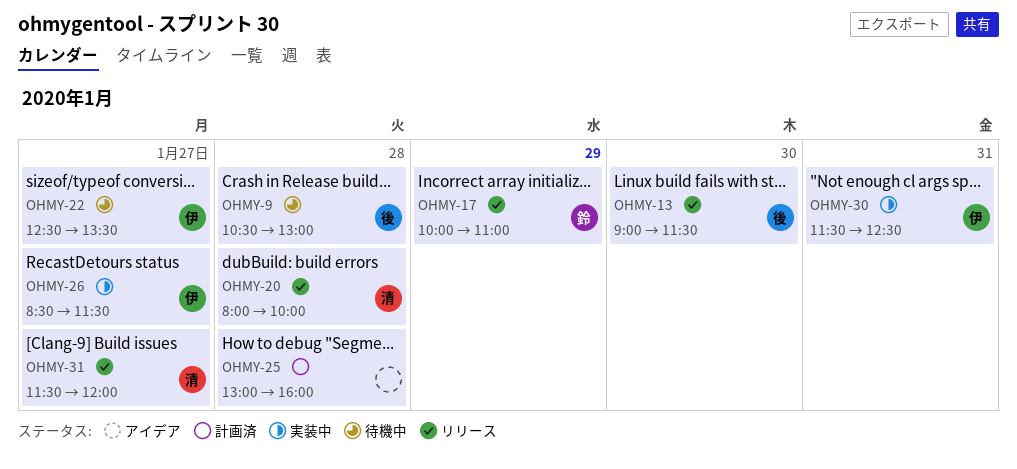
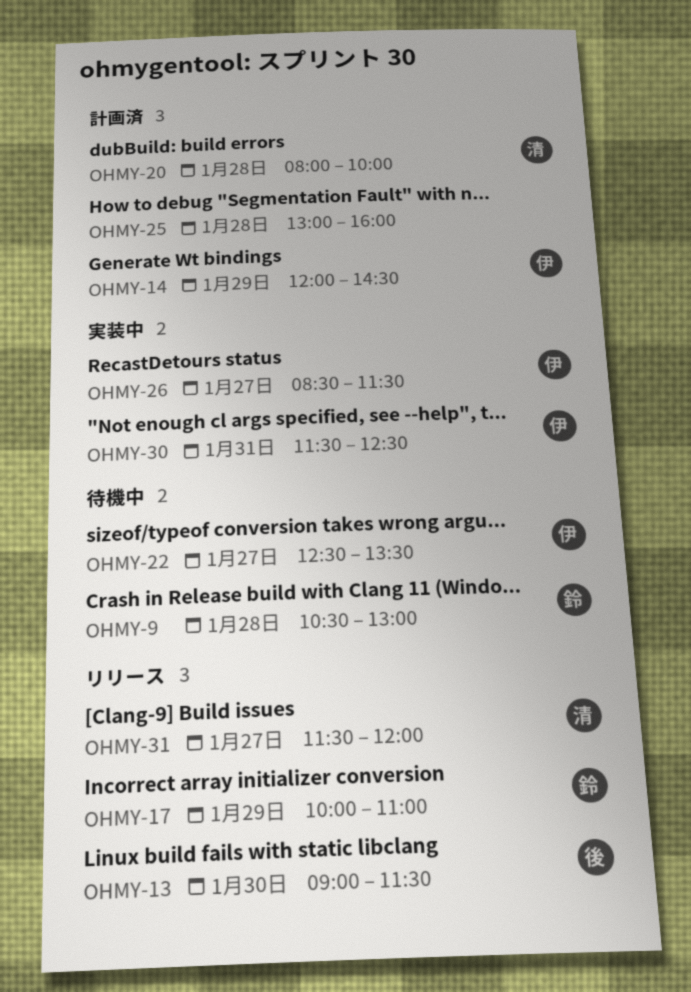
OHMY-9, owner: 後 -> 鈴
OHMY-14: none -> present
OHMY-20, status: リリース -> 計画済

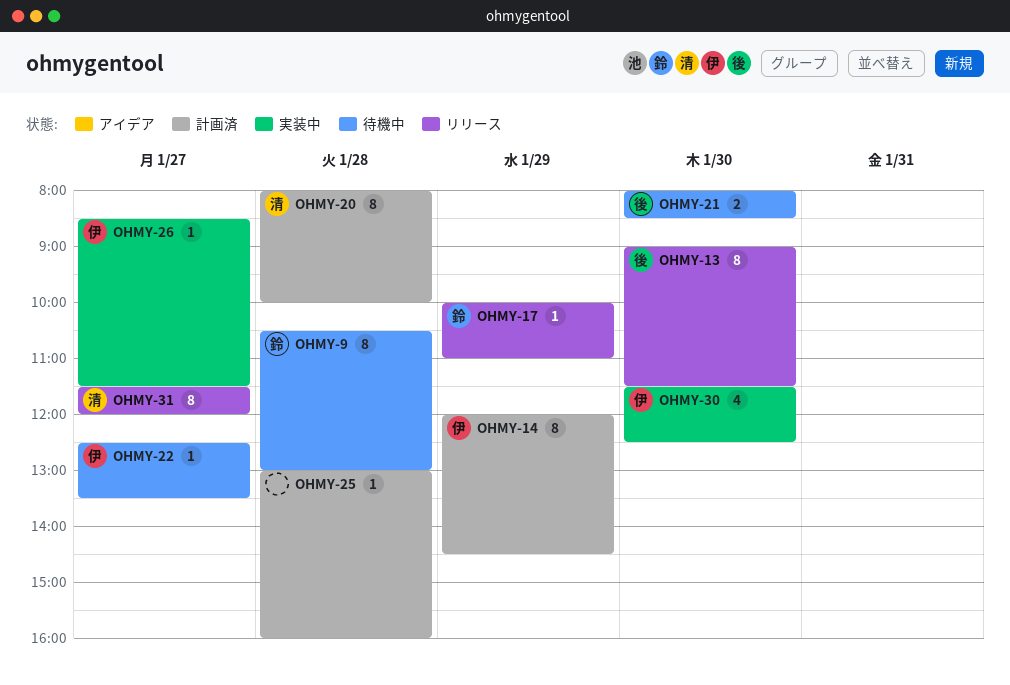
OHMY-21: none -> present
OHMY-30, day: Jan 31 -> Jan 30

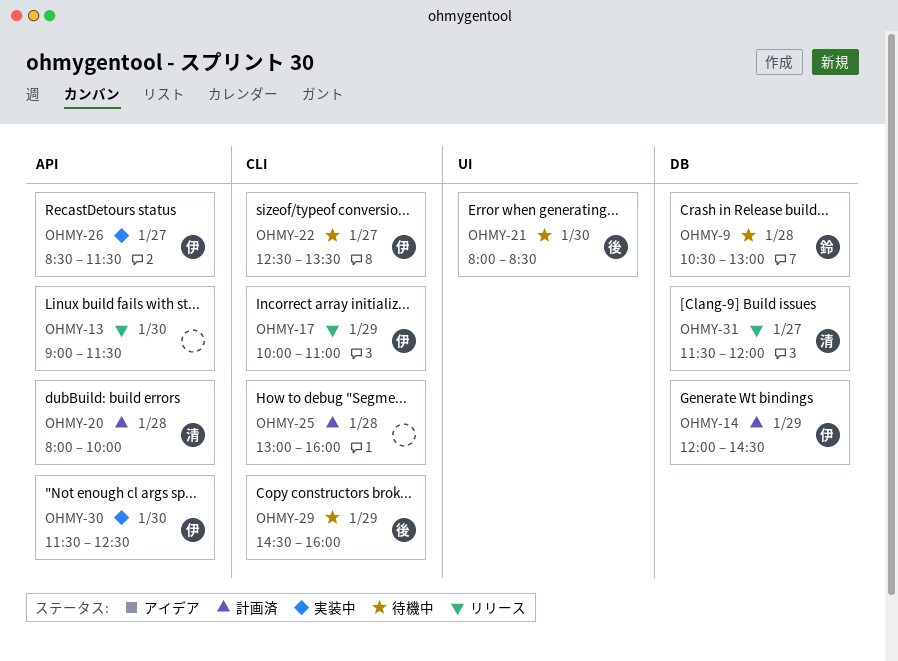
OHMY-13, owner: 後 -> none
OHMY-17, owner: 鈴 -> 伊
OHMY-29: none -> present

